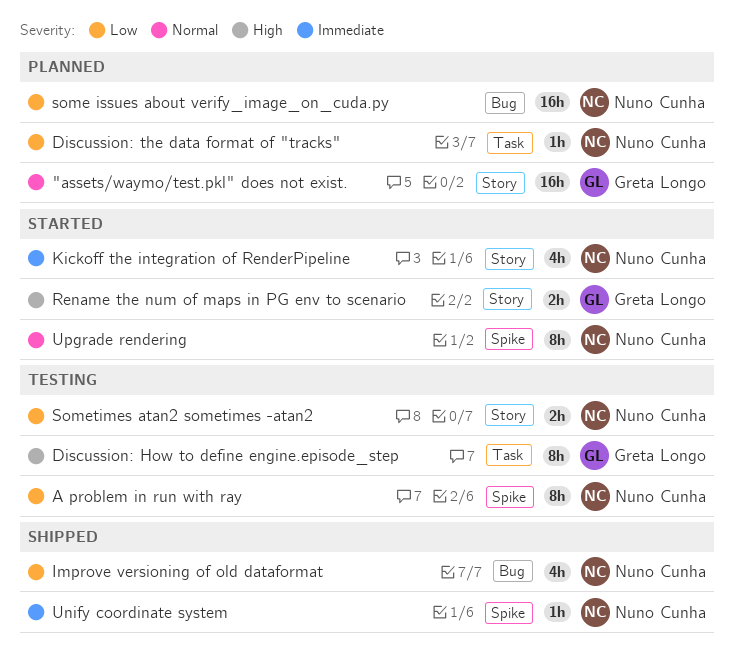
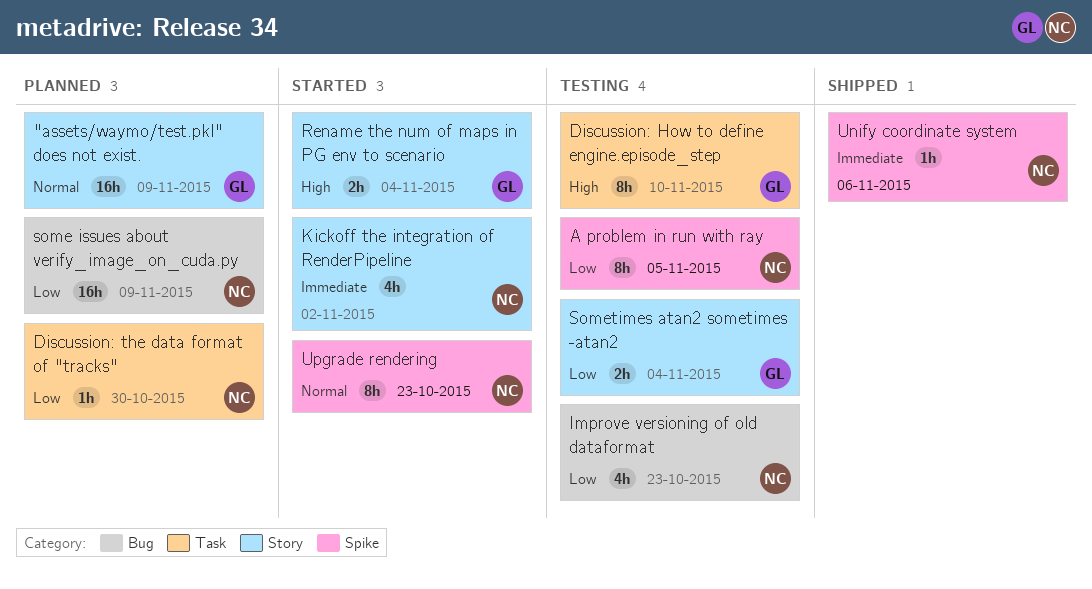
Improve versioning of old dataformat, status: Shipped -> Testing
Sometimes atan2 sometimes -atan2, owner: Nuno Cunha -> Greta Longo

